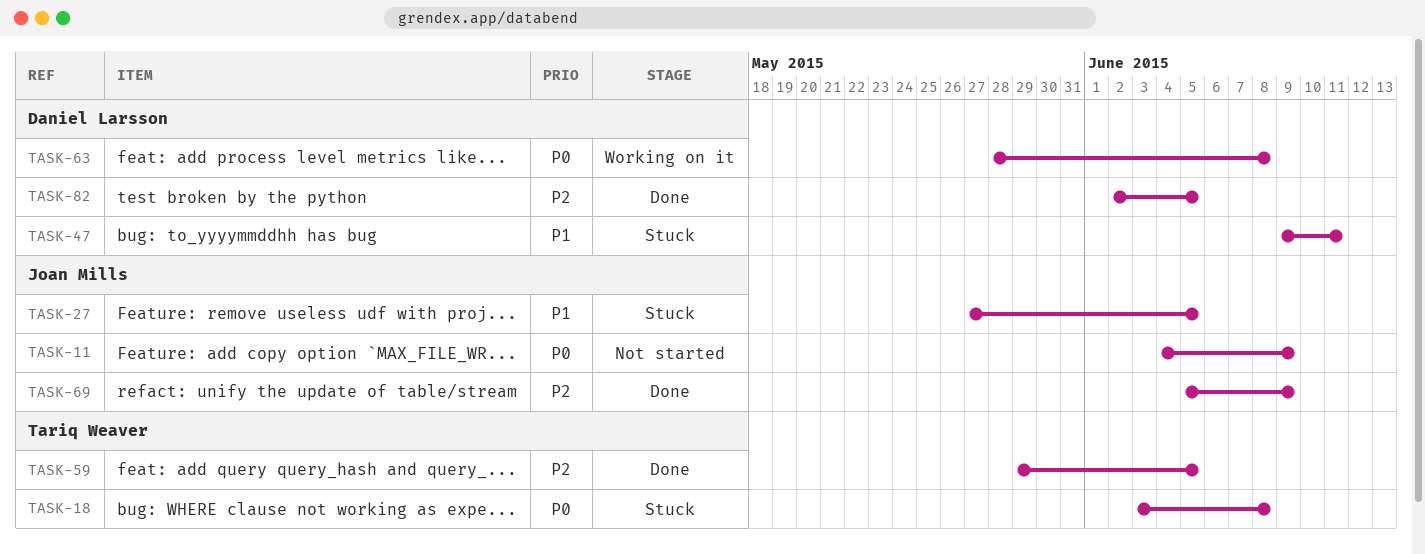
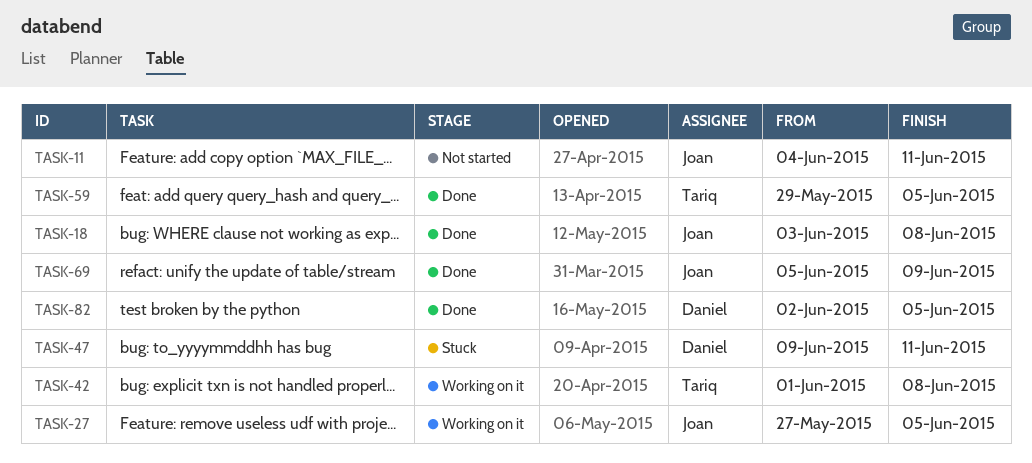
TASK-11, due: Jun 9 -> Jun 11
TASK-18, status: Stuck -> Done
TASK-18, owner: Tariq Weaver -> Joan Mills
TASK-27, status: Stuck -> Working on it
TASK-42: none -> present
TASK-63: present -> none

